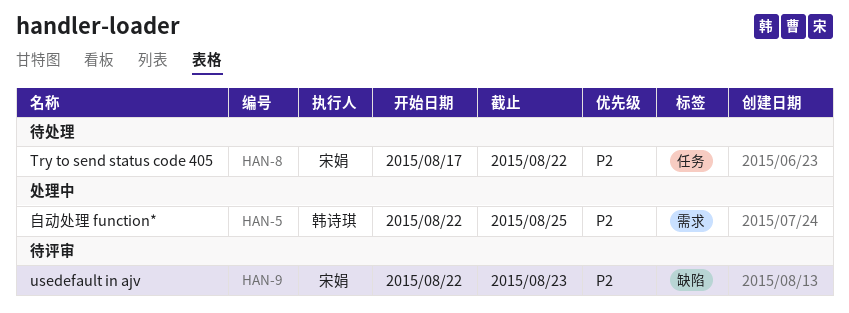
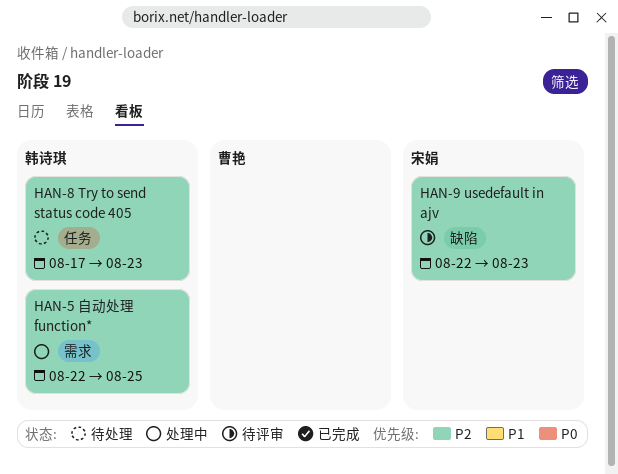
HAN-8, owner: 宋娟 -> 韩诗琪
HAN-8, due: Aug 22 -> Aug 23

